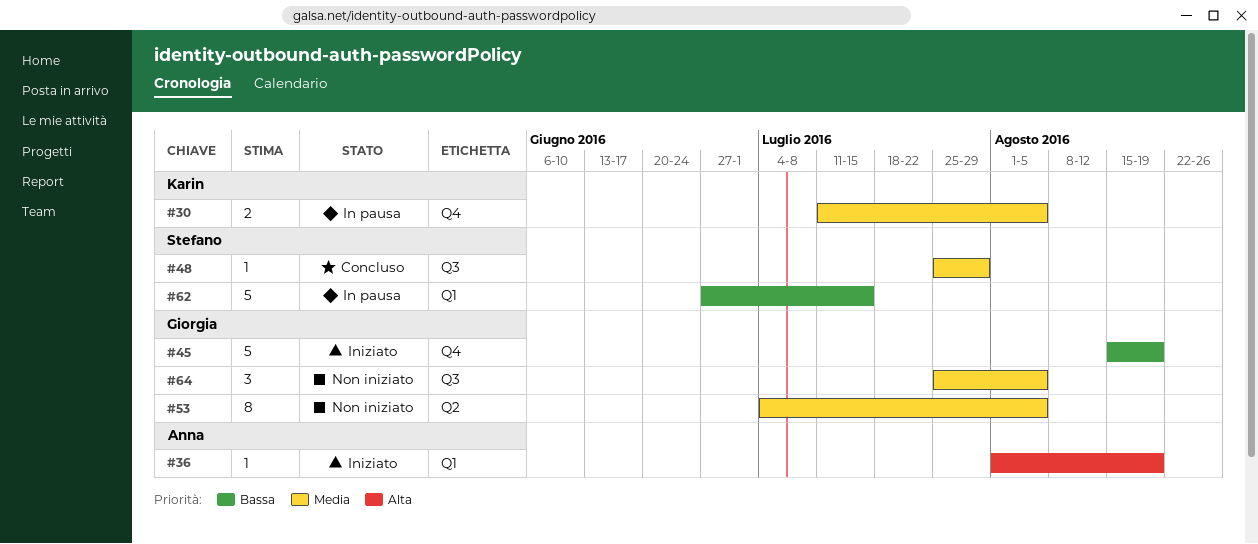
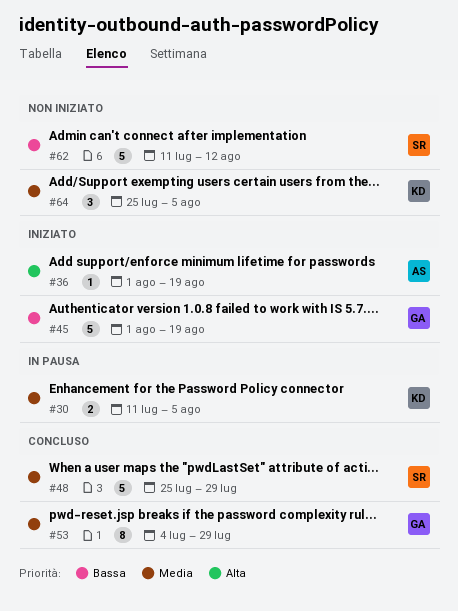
#45, start: Aug 15 -> Aug 1
#48, estimate: 1 -> 5
#53, status: Non iniziato -> Concluso
#53, due: Aug 5 -> Jul 29
#62, status: In pausa -> Non iniziato
#62, start: Jun 27 -> Jul 11
#62, due: Jul 15 -> Aug 12
#64, owner: Giorgia -> Karin

